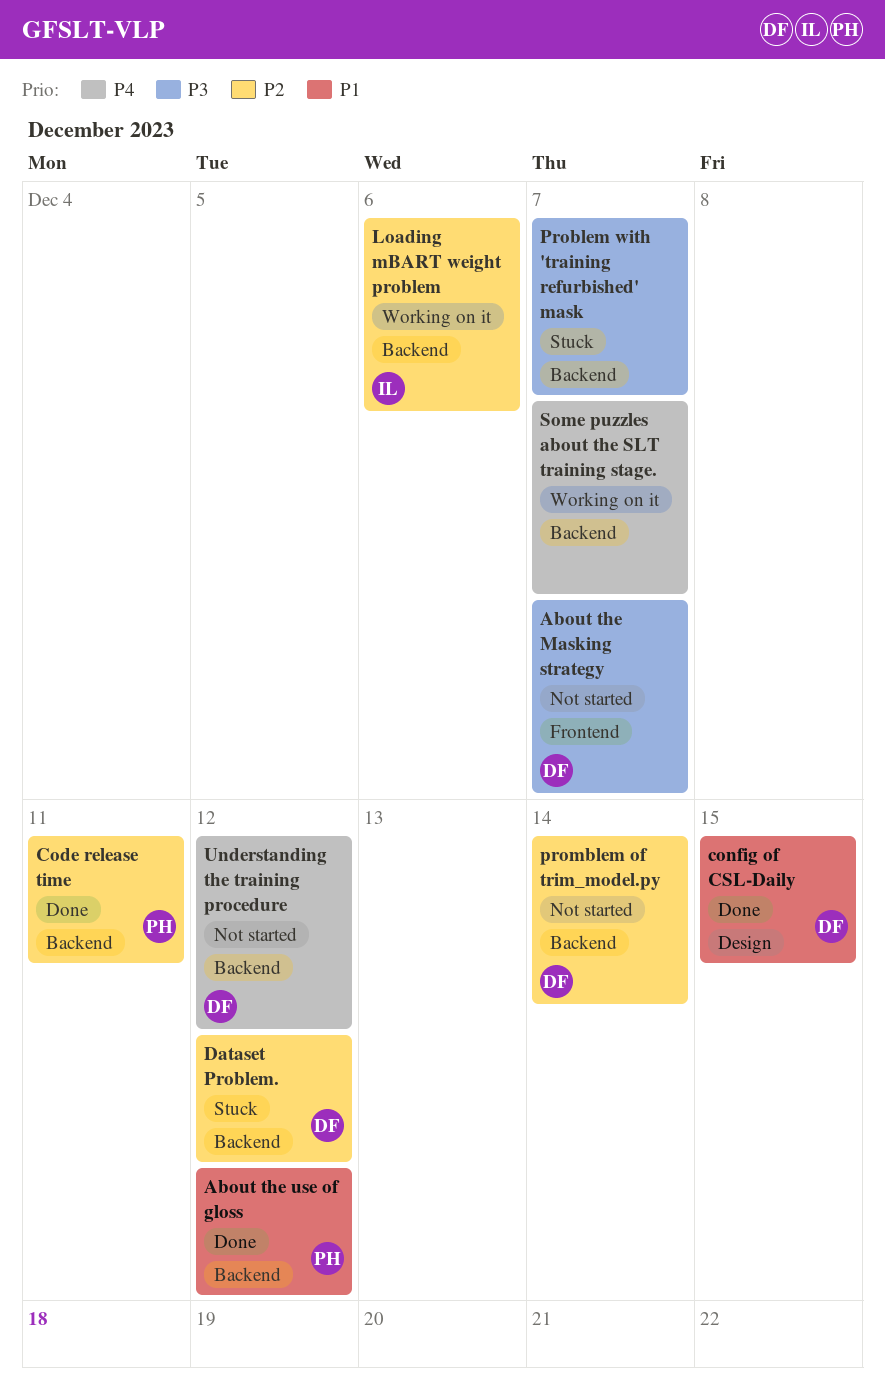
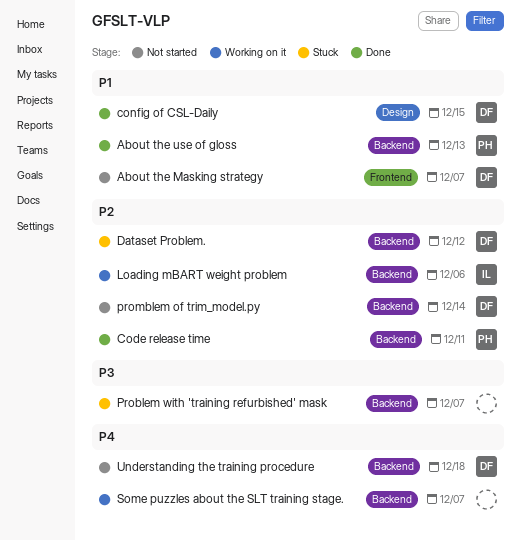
About the Masking strategy, priority: P3 -> P1
About the use of gloss, due: Dec 12 -> Dec 13
Understanding the training procedure, due: Dec 12 -> Dec 18

